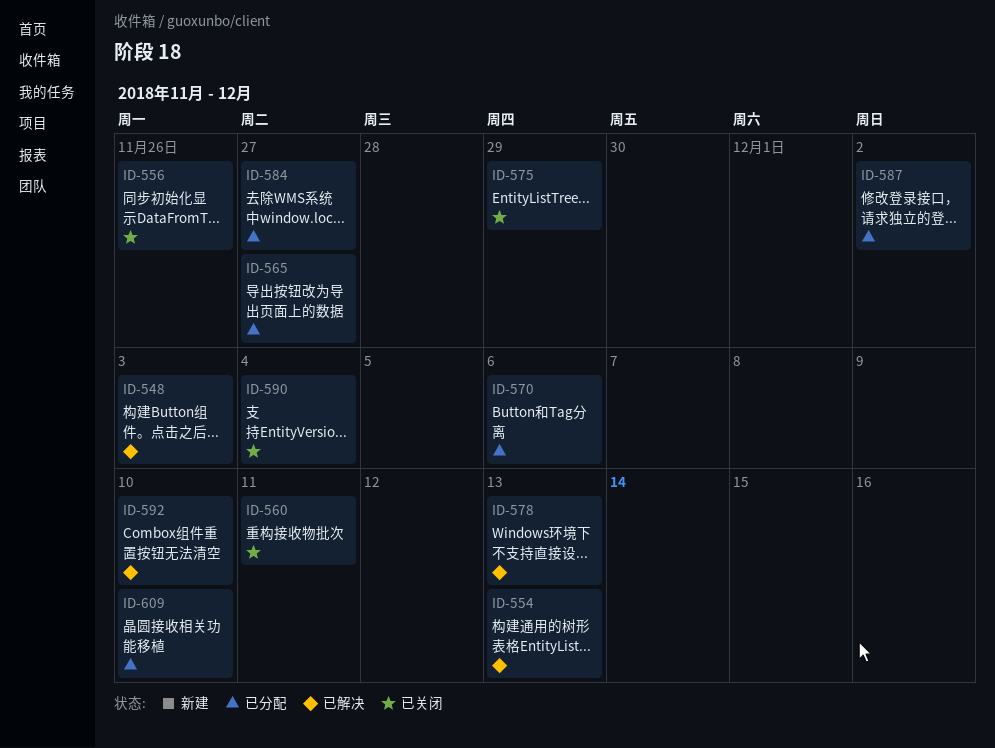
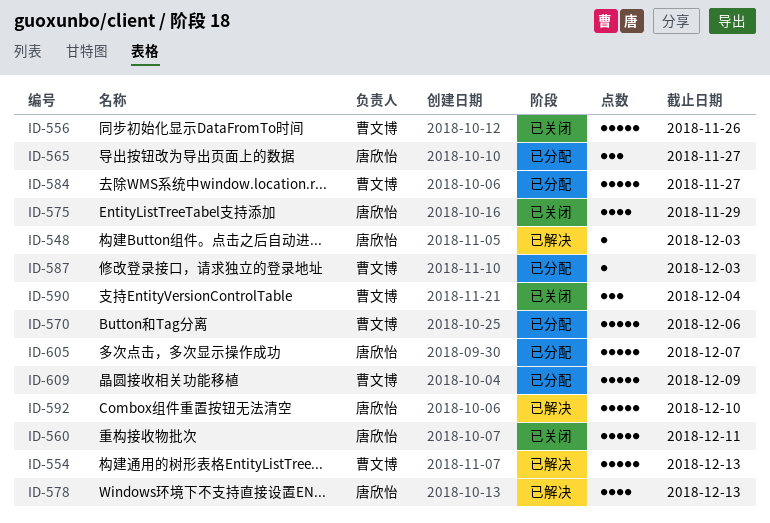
ID-587, due: Dec 2 -> Dec 3
ID-605: none -> present
ID-609, due: Dec 10 -> Dec 9

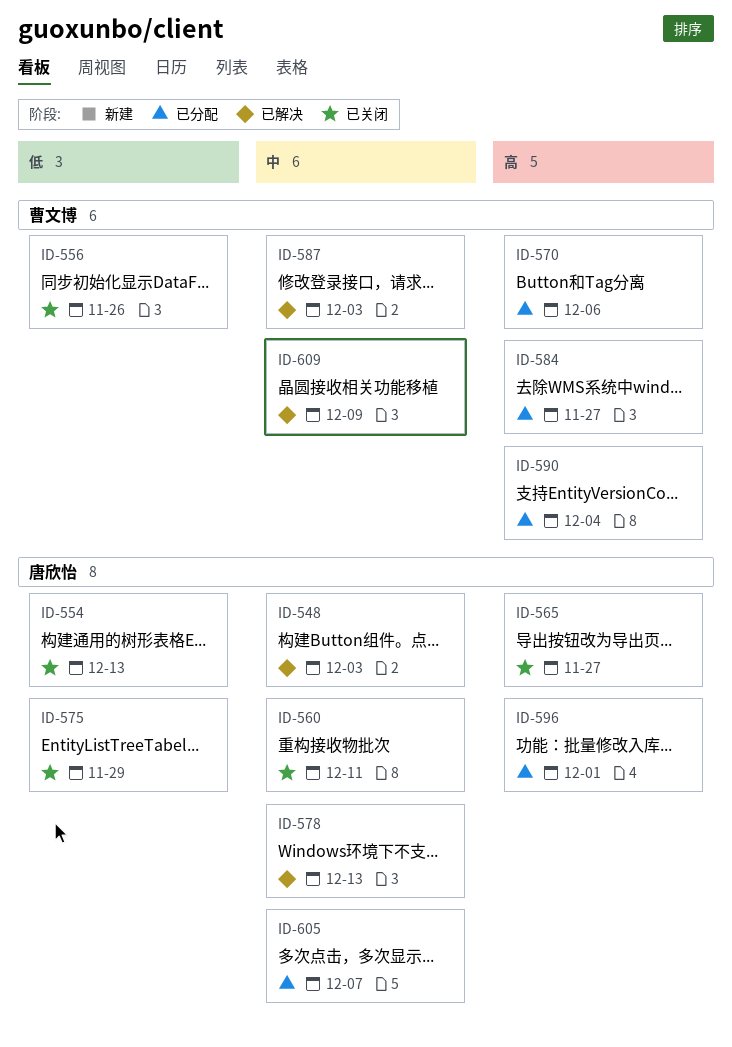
ID-554, status: 已解决 -> 已关闭
ID-554, owner: 曹文博 -> 唐欣怡
ID-565, status: 已分配 -> 已关闭
ID-587, status: 已分配 -> 已解决
ID-590, status: 已关闭 -> 已分配
ID-592: present -> none
ID-596: none -> present
ID-609, status: 已分配 -> 已解决

